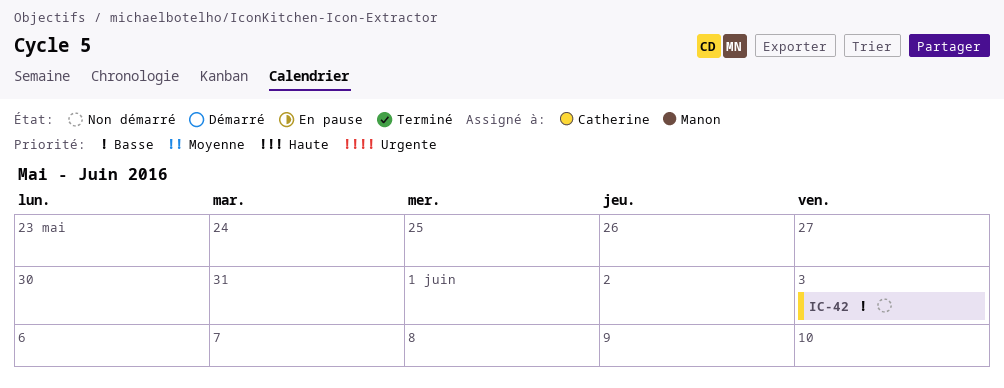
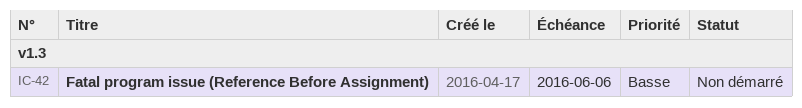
IC-42, due: Jun 3 -> Jun 6

